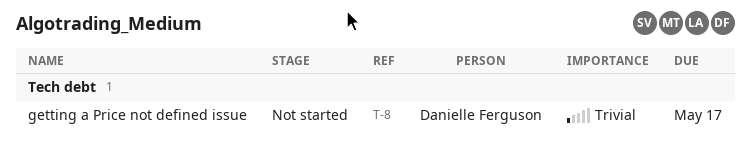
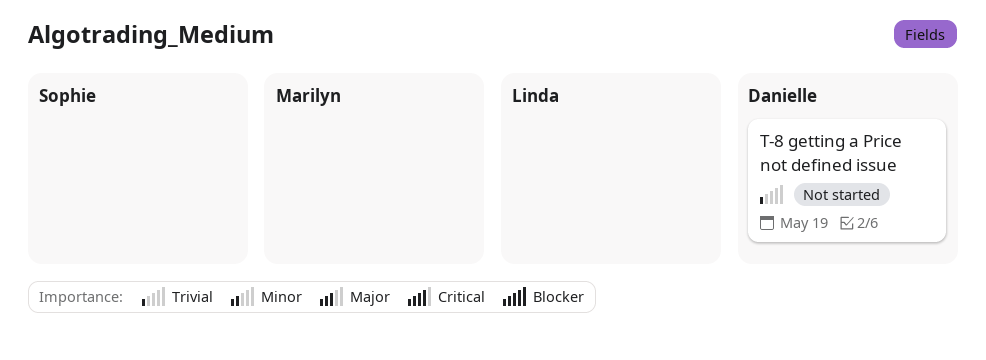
T-8, due: May 17 -> May 19

